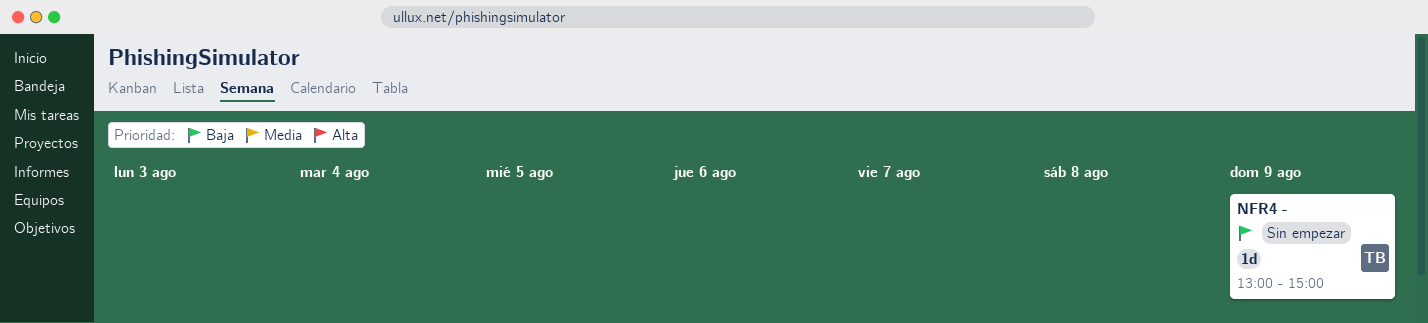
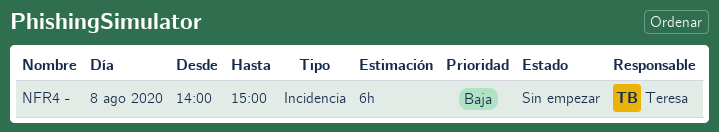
NFR4 -, estimate: 1d -> 6h
NFR4 -, day: Aug 9 -> Aug 8
NFR4 -, begins: 13:00 -> 14:00

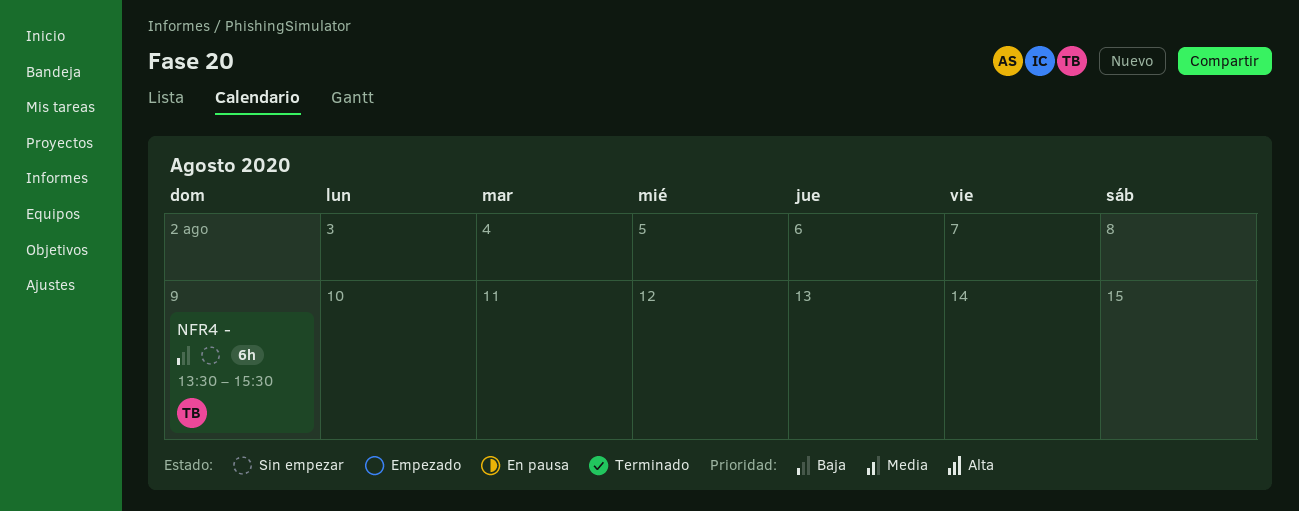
NFR4 -, day: Aug 8 -> Aug 9
NFR4 -, begins: 14:00 -> 13:30
NFR4 -, ends: 15:00 -> 15:30

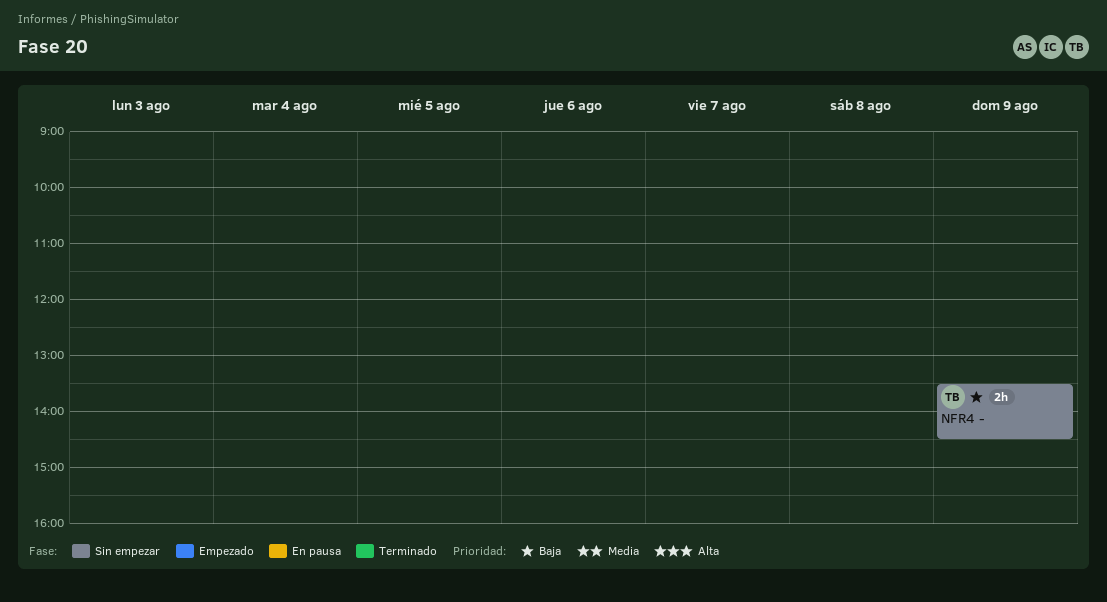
NFR4 -, estimate: 6h -> 2h
NFR4 -, ends: 15:30 -> 14:30

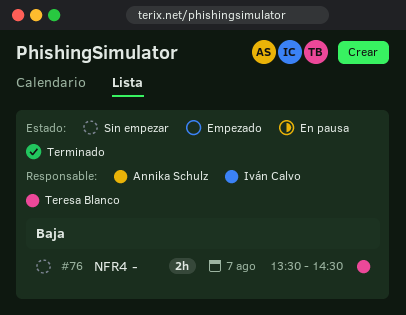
NFR4 -, day: Aug 9 -> Aug 7

